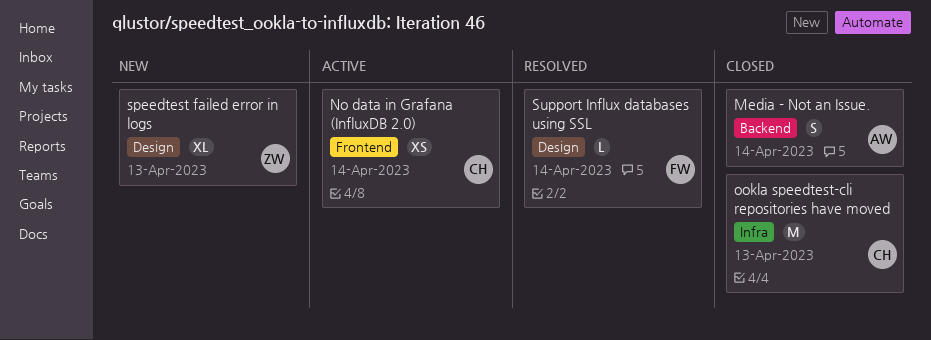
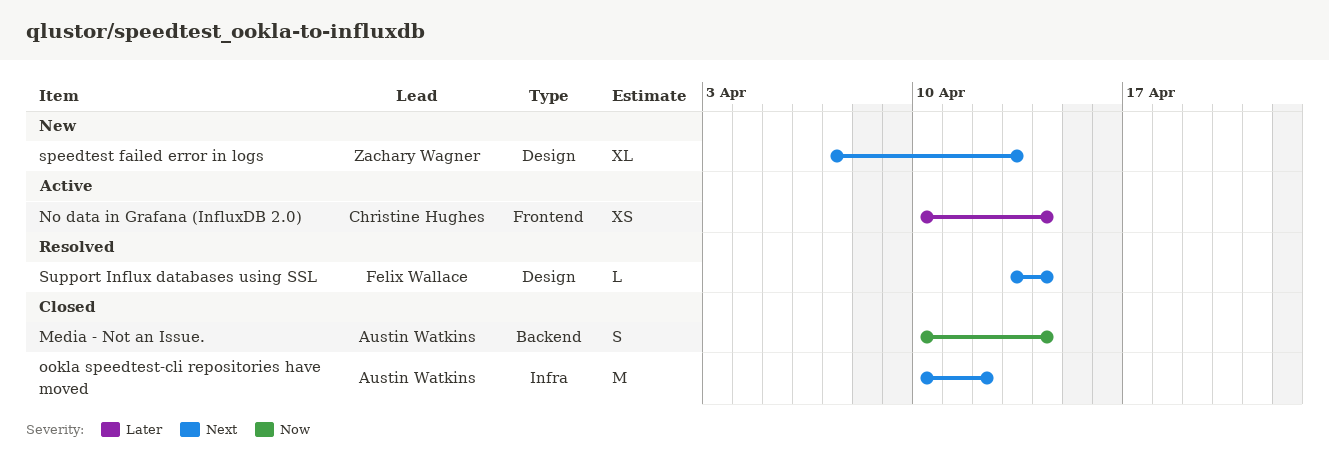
ookla speedtest-cli repositories have moved, owner: Christine Hughes -> Austin Watkins
ookla speedtest-cli repositories have moved, due: Apr 13 -> Apr 12

